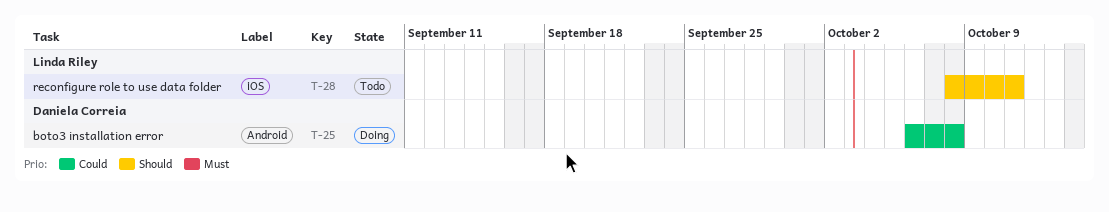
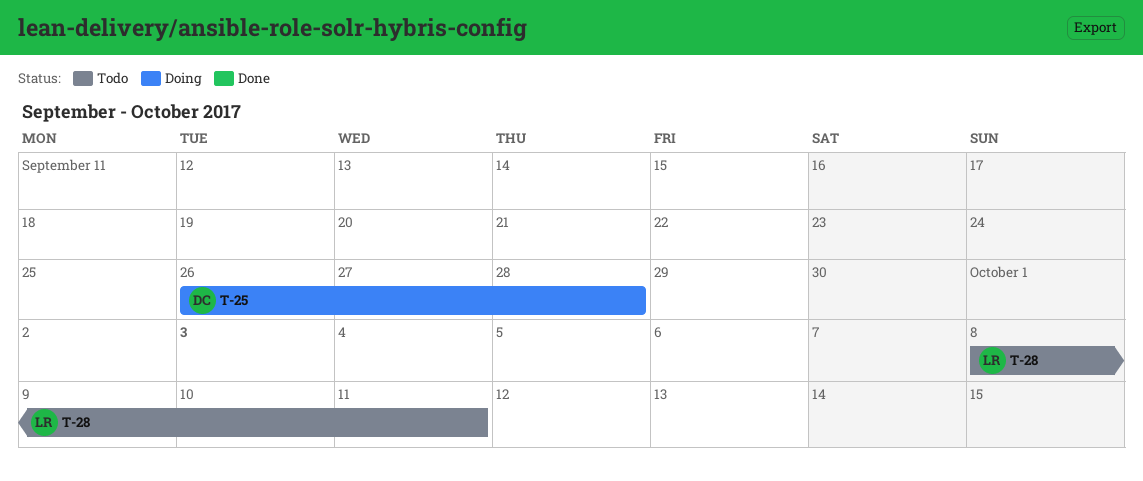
T-25, start: Oct 6 -> Sep 26
T-25, due: Oct 8 -> Sep 28

